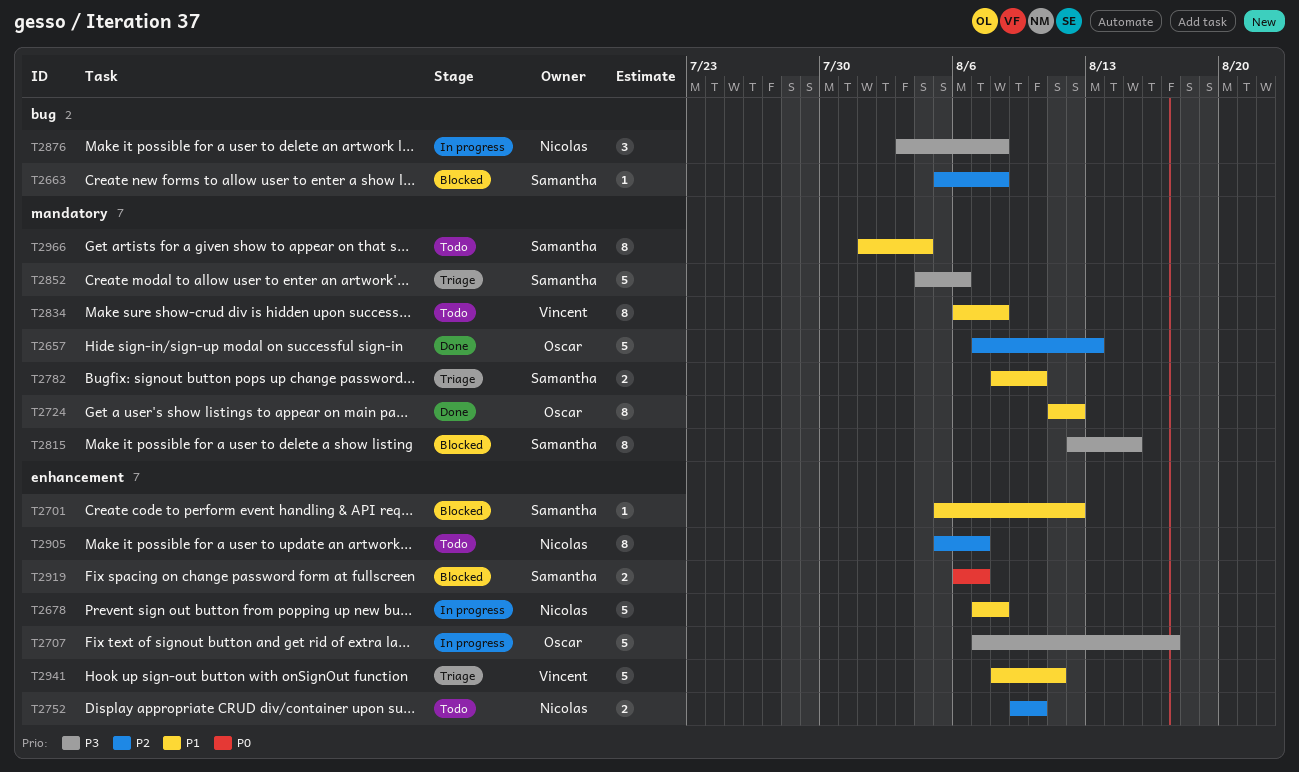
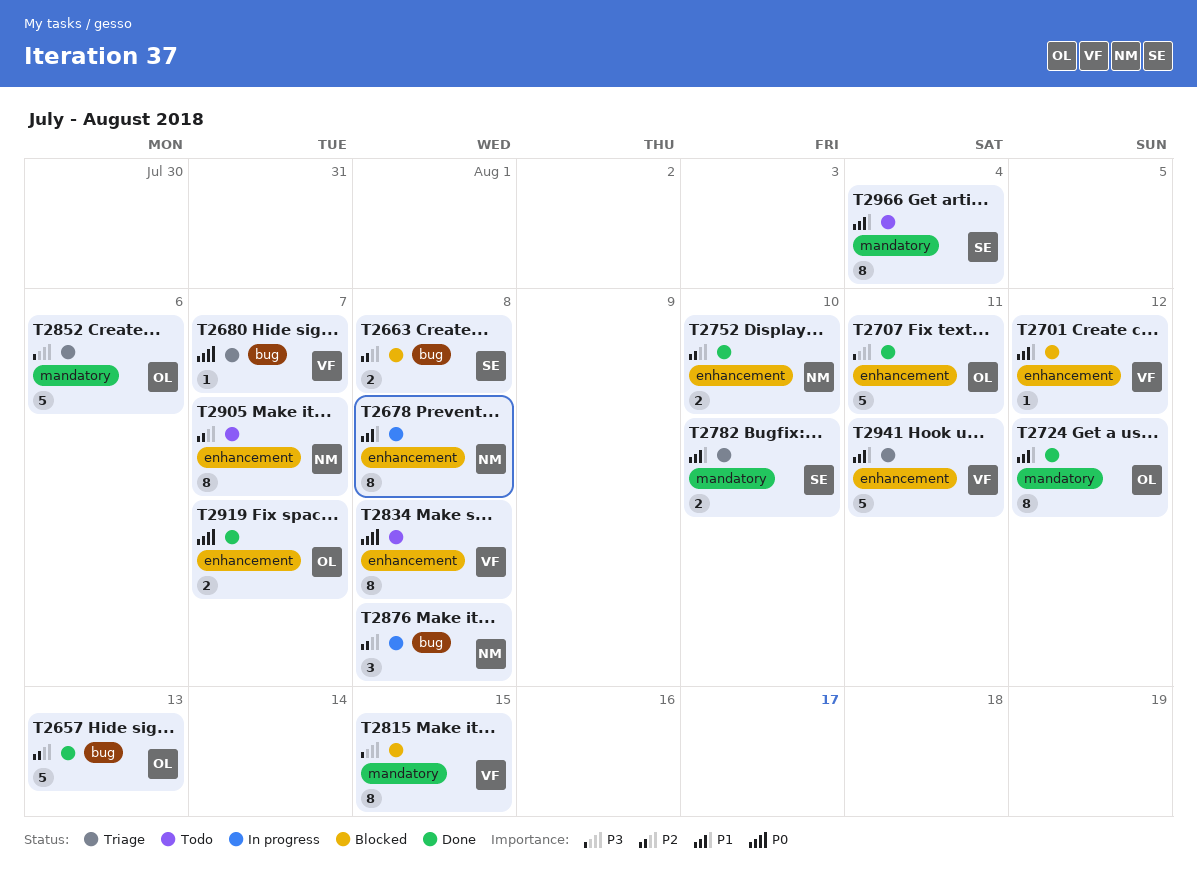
T2657, label: mandatory -> bug
T2663, estimate: 1 -> 2
T2678, estimate: 5 -> 8
T2680: none -> present
T2701, owner: Samantha -> Vincent
T2707, status: In progress -> Done
T2707, due: Aug 17 -> Aug 11
T2752, status: Todo -> Done
T2815, owner: Samantha -> Vincent
T2834, priority: P1 -> P0
T2834, label: mandatory -> enhancement
T2852, owner: Samantha -> Oscar
T2876, priority: P3 -> P2
T2919, status: Blocked -> Done
T2919, owner: Samantha -> Oscar

